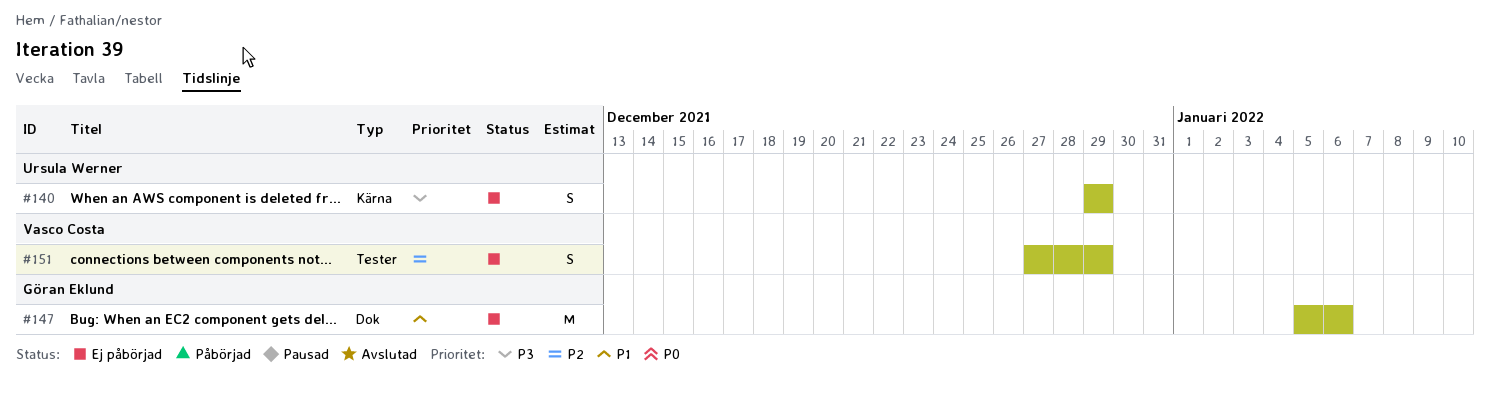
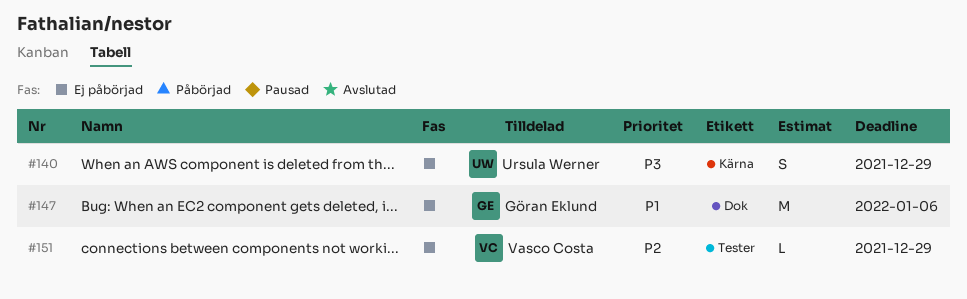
#151, estimate: S -> L

